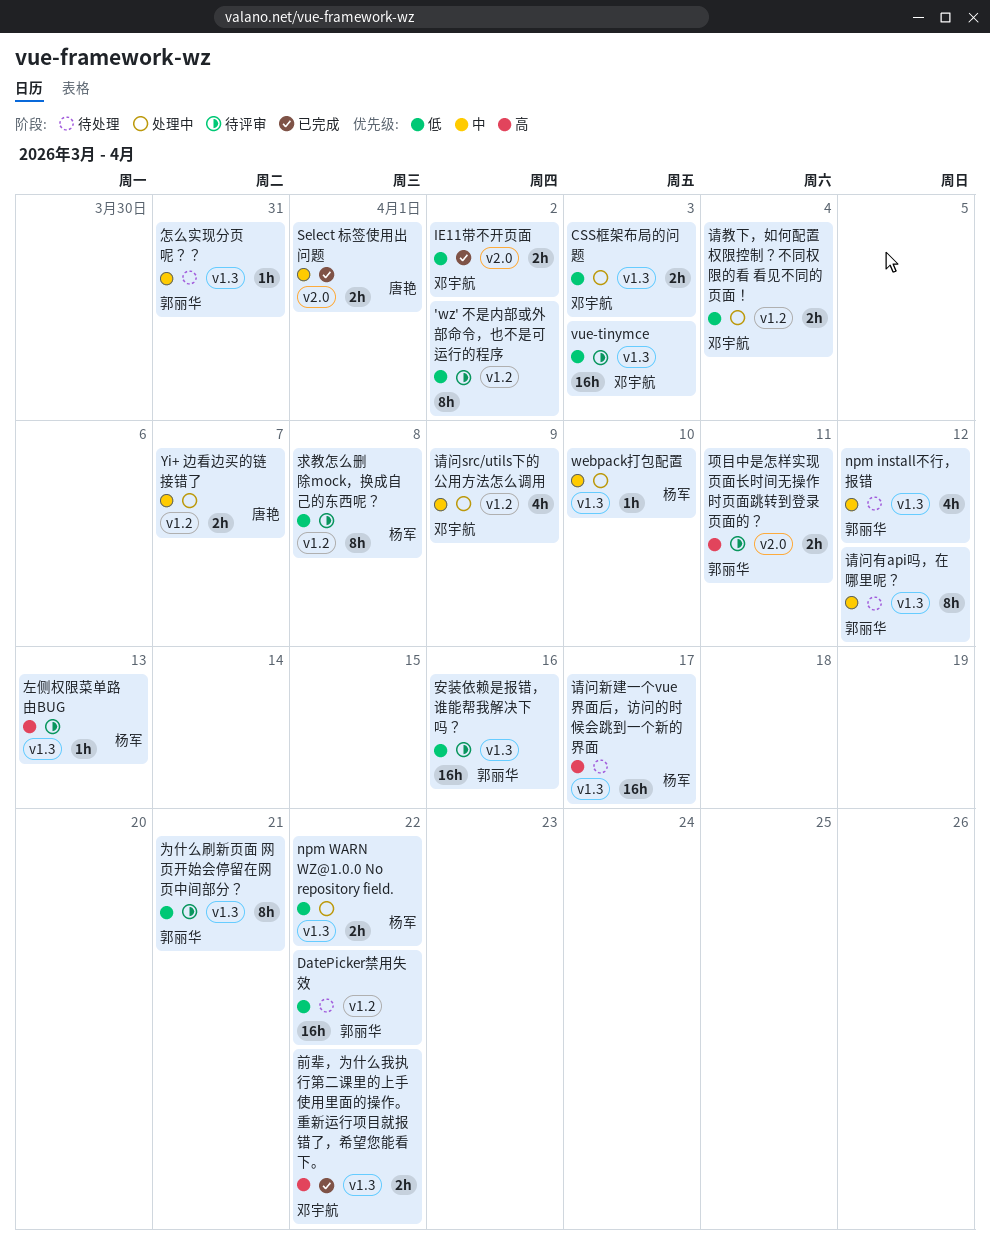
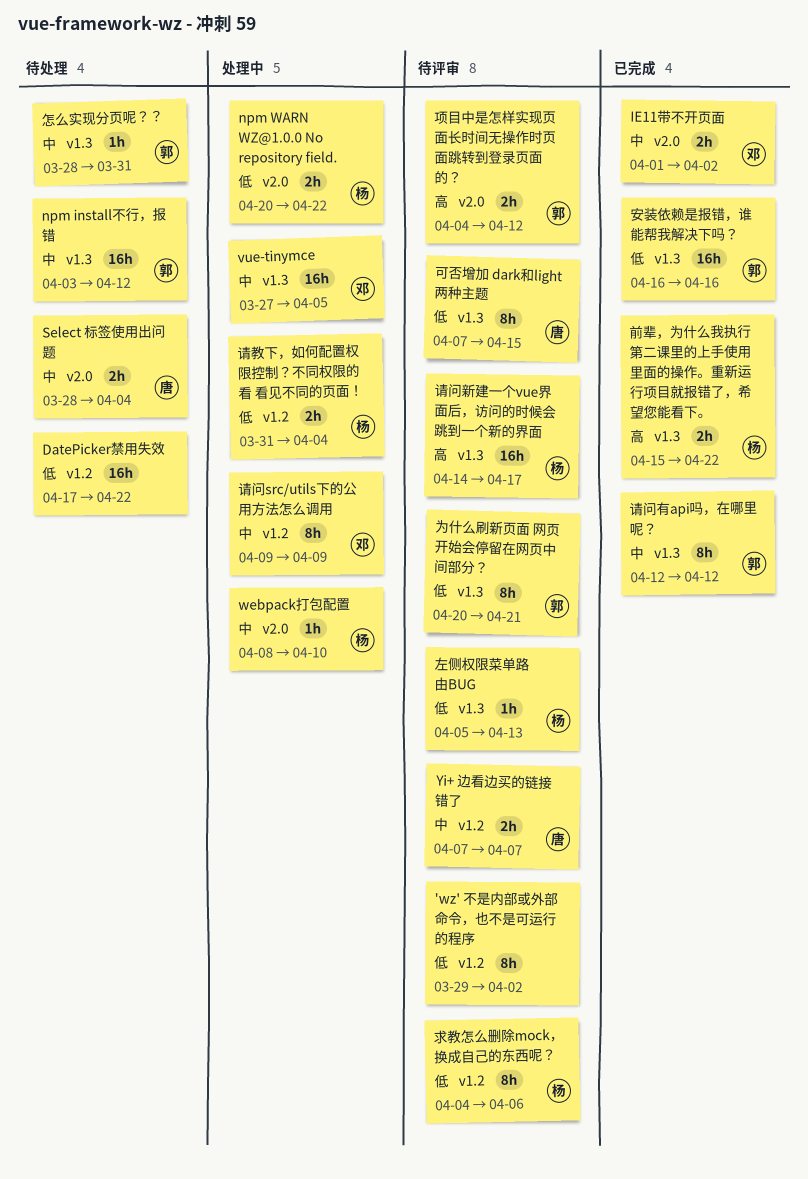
CSS框架布局的问题: present -> none
DatePicker禁用失效, owner: 郭丽华 -> none
IE11带不开页面, priority: 低 -> 中
npm install不行，报错, estimate: 4h -> 16h
npm WARN WZ@1.0.0 No repository field., label: v1.3 -> v2.0
Select 标签使用出问题, status: 已完成 -> 待处理
Select 标签使用出问题, due: Apr 1 -> Apr 4
vue-tinymce, status: 待评审 -> 处理中
vue-tinymce, priority: 低 -> 中
vue-tinymce, due: Apr 3 -> Apr 5
webpack打包配置, label: v1.3 -> v2.0
Yi+ 边看边买的链接错了, status: 处理中 -> 待评审
前辈，为什么我执行第二课里的上手使用里面的操作。重新运行项目就报错了，希望您能看下。, owner: 邓宇航 -> 杨军
可否增加 dark和light 两种主题: none -> present
安装依赖是报错，谁能帮我解决下吗？, status: 待评审 -> 已完成
左侧权限菜单路由BUG, priority: 高 -> 低
求教怎么删除mock，换成自己的东西呢？, due: Apr 8 -> Apr 6
请教下，如何配置权限控制？不同权限的看 看见不同的页面！, owner: 邓宇航 -> 杨军
请问src/utils下的公用方法怎么调用, estimate: 4h -> 8h
请问新建一个vue界面后，访问的时候会跳到一个新的界面, status: 待处理 -> 待评审
请问有api吗，在哪里呢？, status: 待处理 -> 已完成
项目中是怎样实现页面长时间无操作时页面跳转到登录页面的？, due: Apr 11 -> Apr 12

